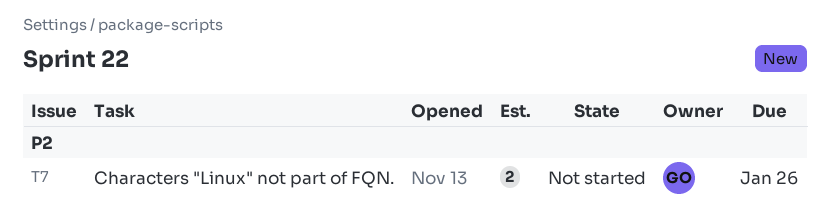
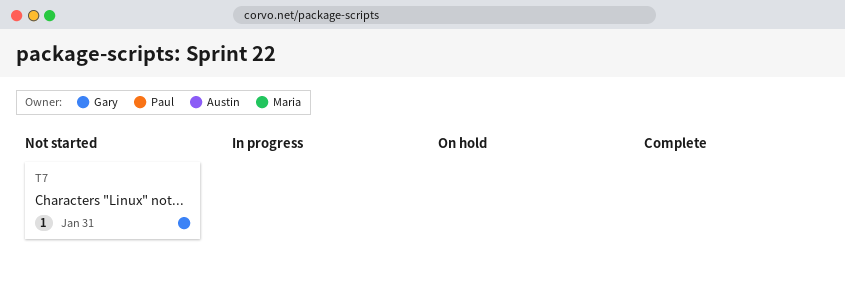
T7, estimate: 2 -> 1
T7, due: Jan 26 -> Jan 31

